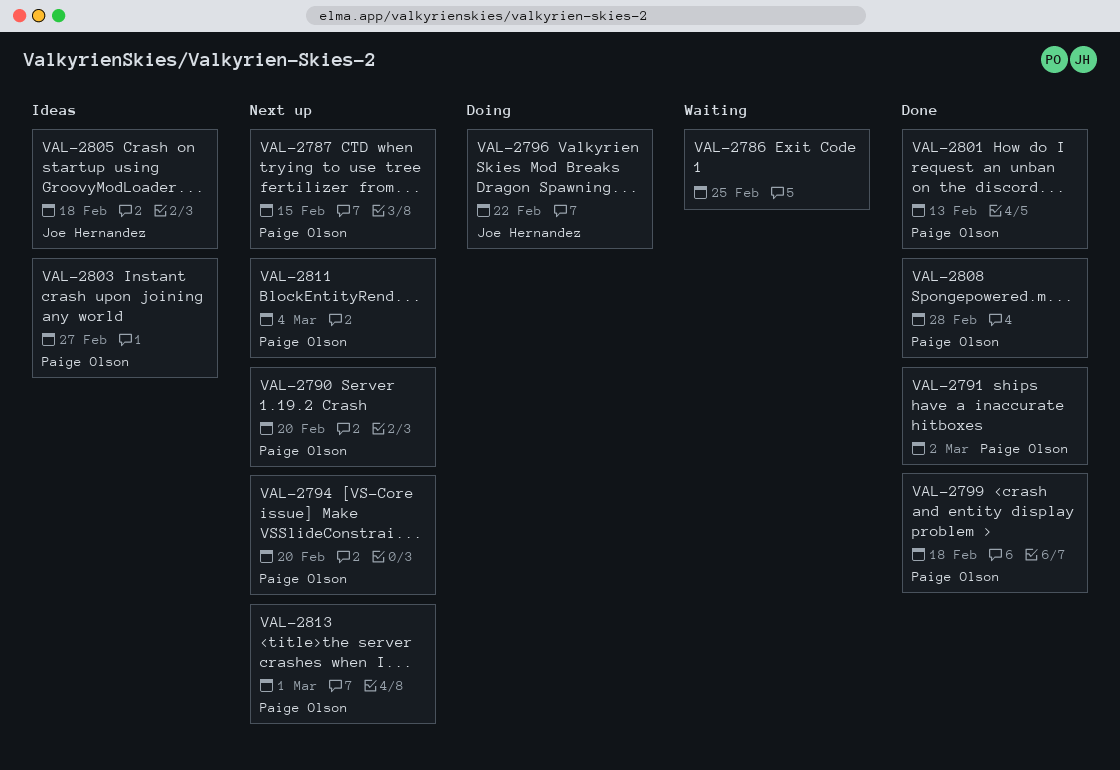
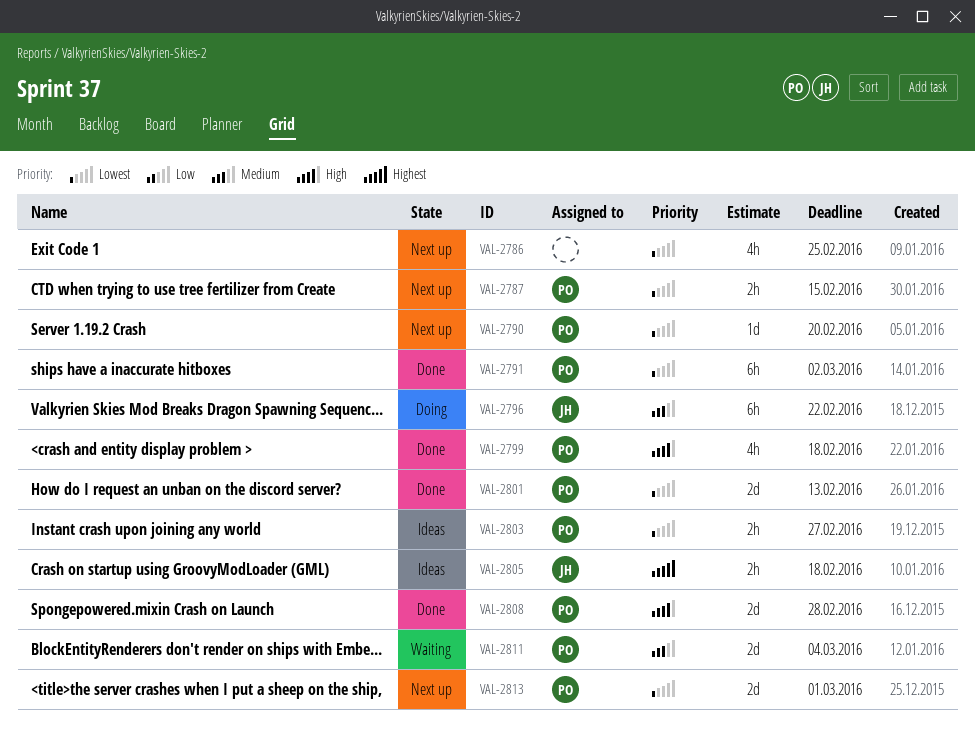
VAL-2786, status: Waiting -> Next up
VAL-2794: present -> none
VAL-2811, status: Next up -> Waiting

